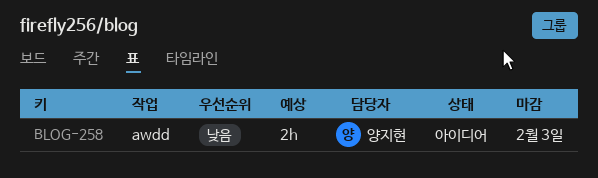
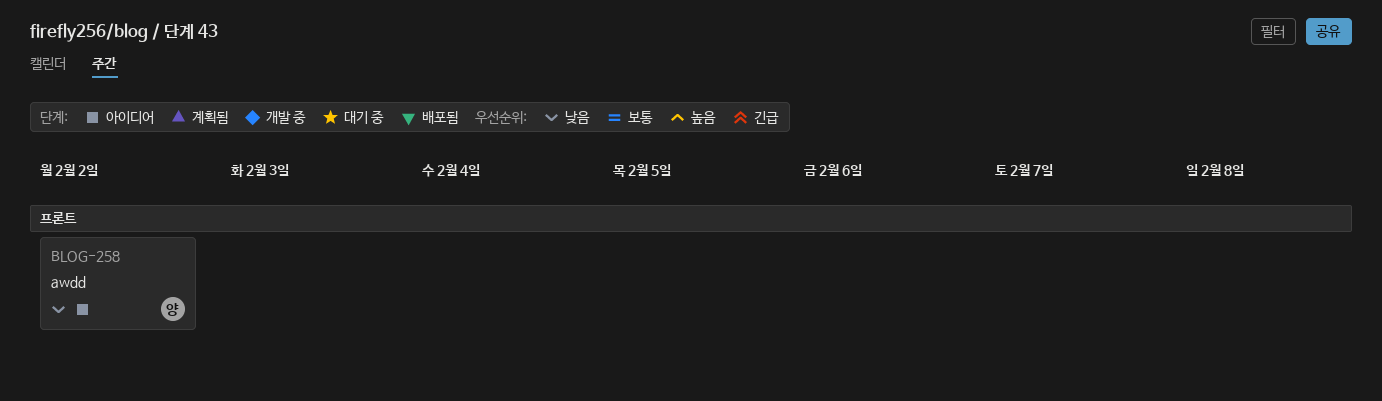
BLOG-258, due: Feb 3 -> Feb 2

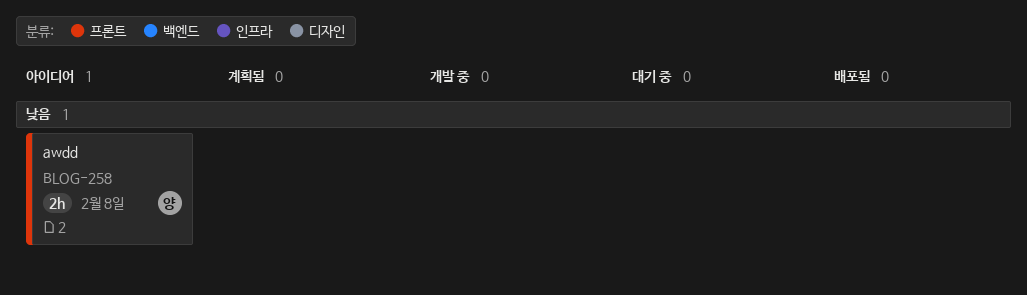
BLOG-258, due: Feb 2 -> Feb 8

